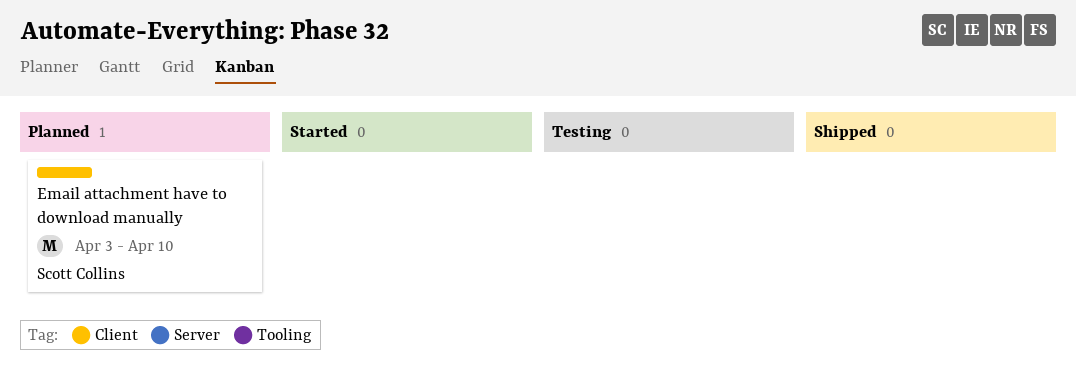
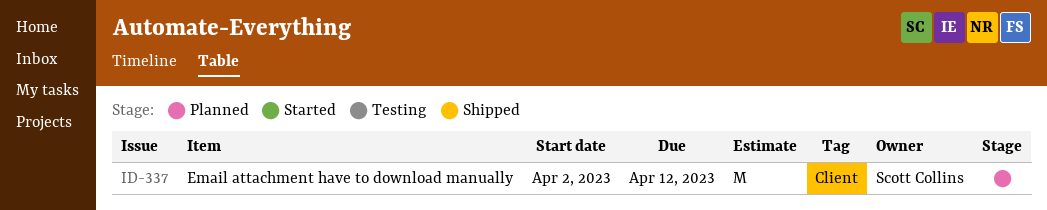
Email attachment have to download manually, start: Apr 3 -> Apr 2
Email attachment have to download manually, due: Apr 10 -> Apr 12

